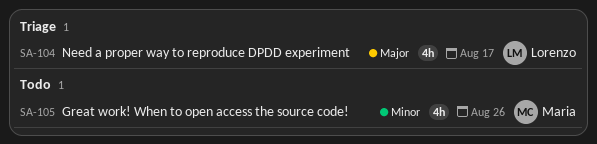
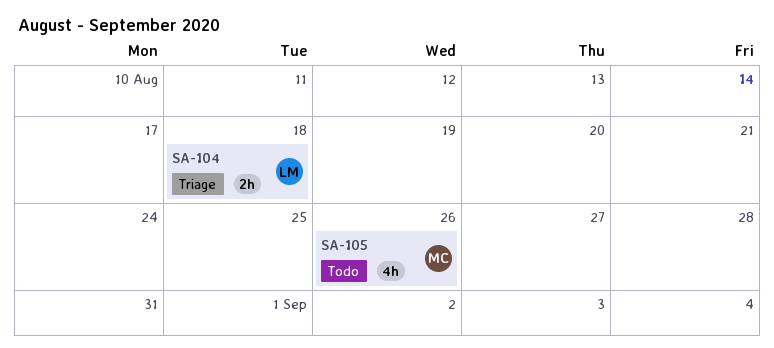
SA-104, estimate: 4h -> 2h
SA-104, due: Aug 17 -> Aug 18

